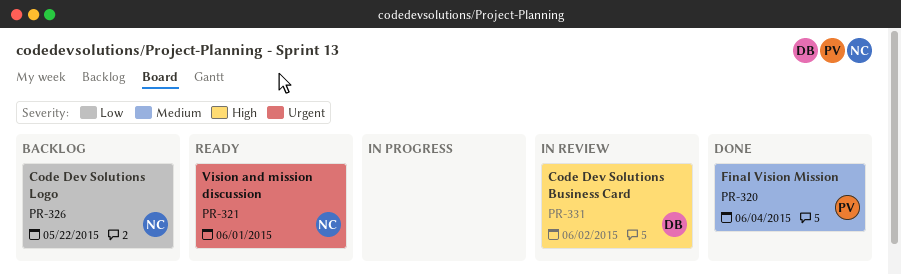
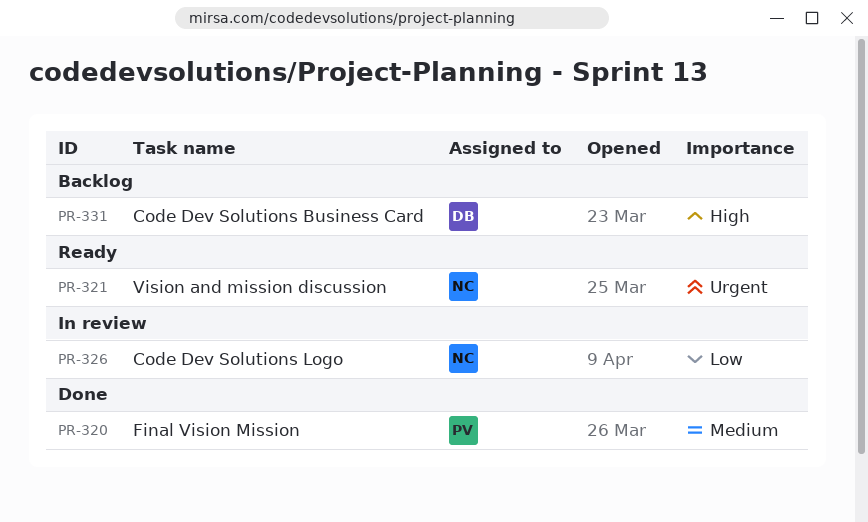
PR-326, status: Backlog -> In review
PR-331, status: In review -> Backlog

